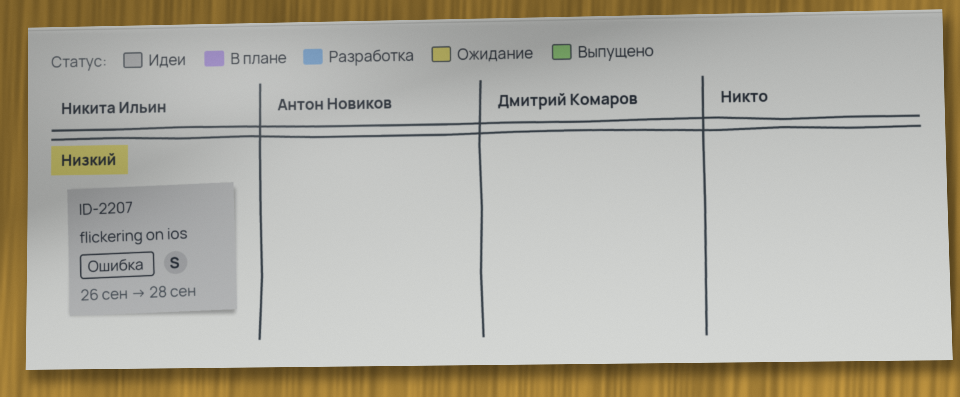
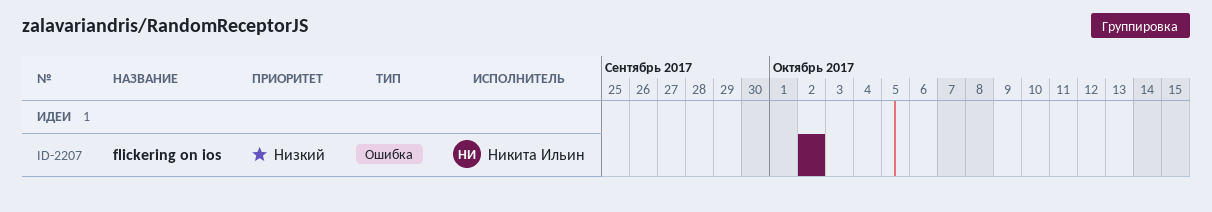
ID-2207, start: Sep 26 -> Oct 2
ID-2207, due: Sep 28 -> Oct 2

